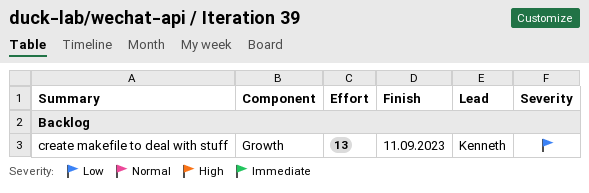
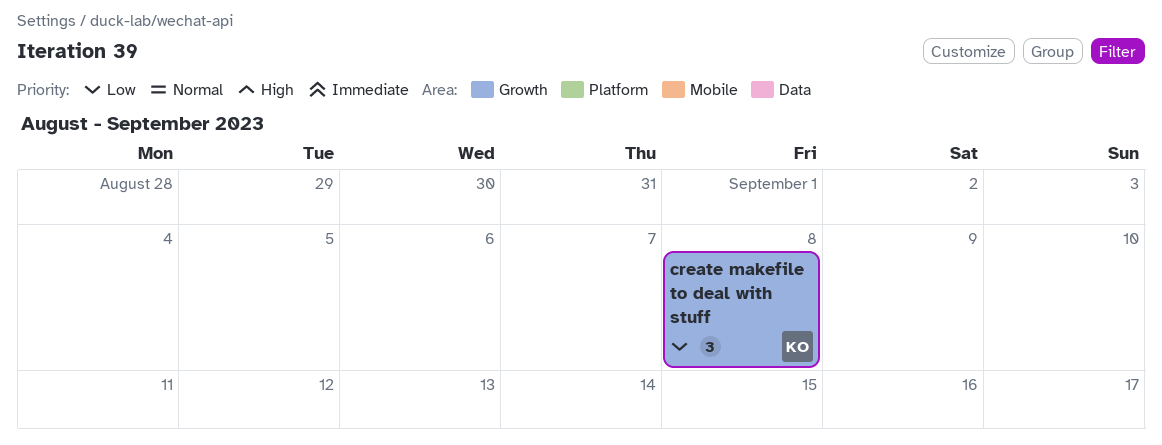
create makefile to deal with stuff, estimate: 13 -> 3
create makefile to deal with stuff, due: Sep 11 -> Sep 8

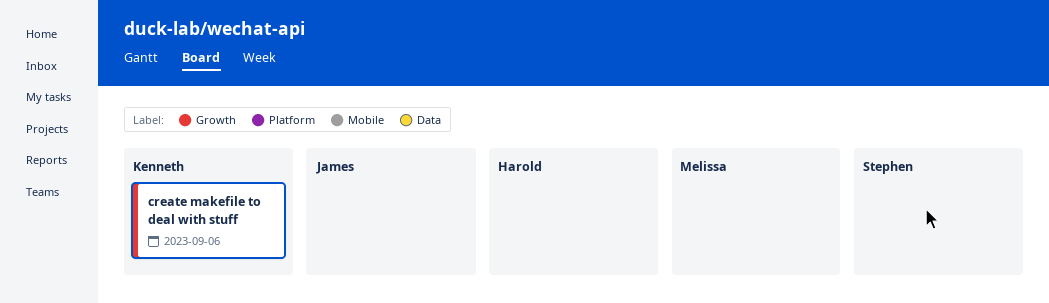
create makefile to deal with stuff, due: Sep 8 -> Sep 6

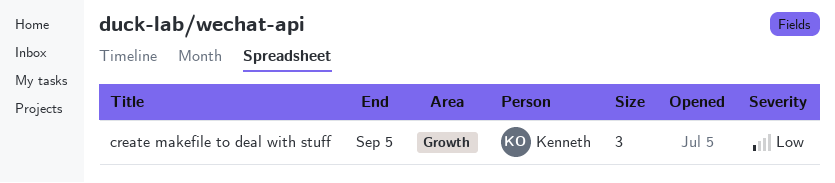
create makefile to deal with stuff, due: Sep 6 -> Sep 5

